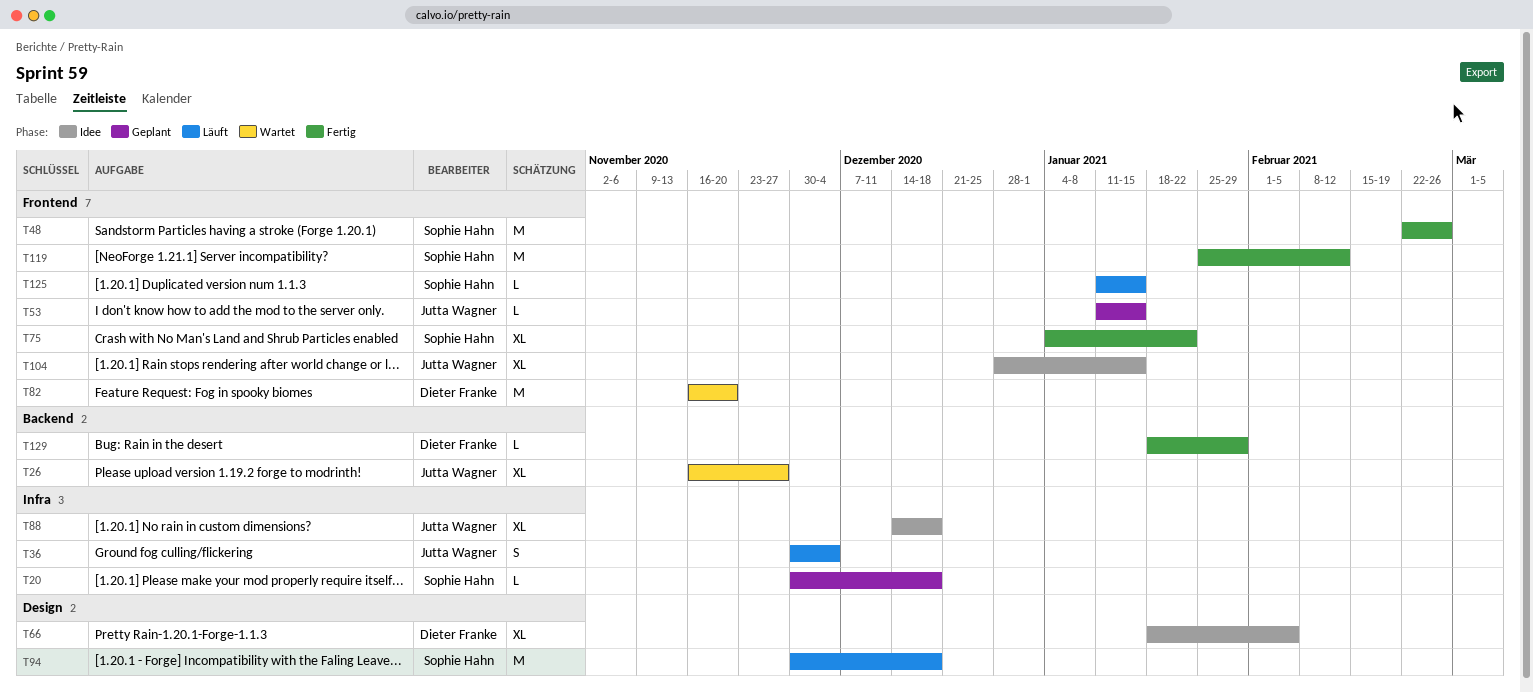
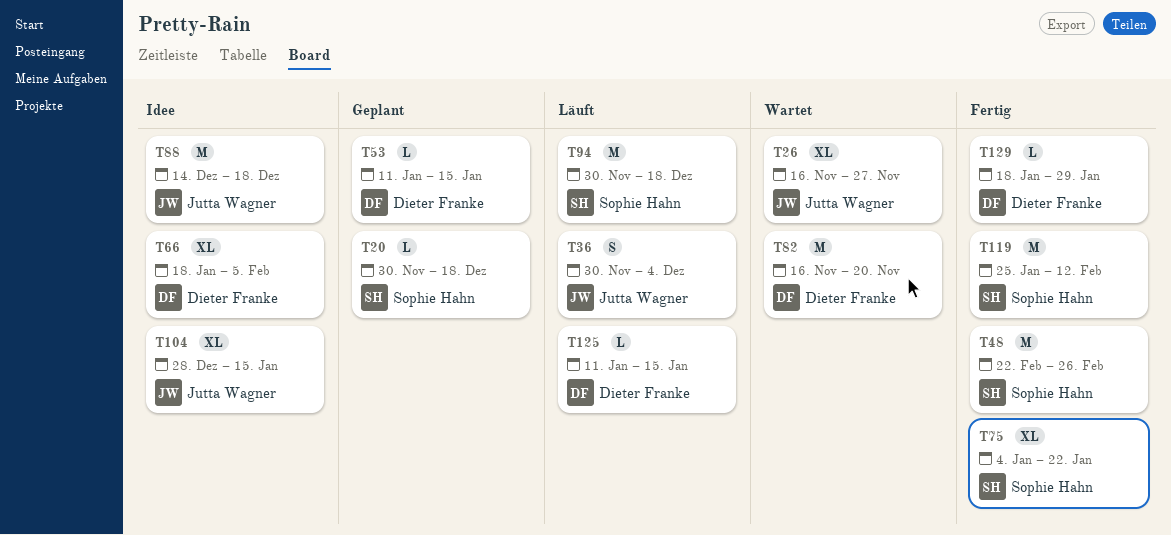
T53, owner: Jutta Wagner -> Dieter Franke
T88, estimate: XL -> M
T125, owner: Sophie Hahn -> Dieter Franke

